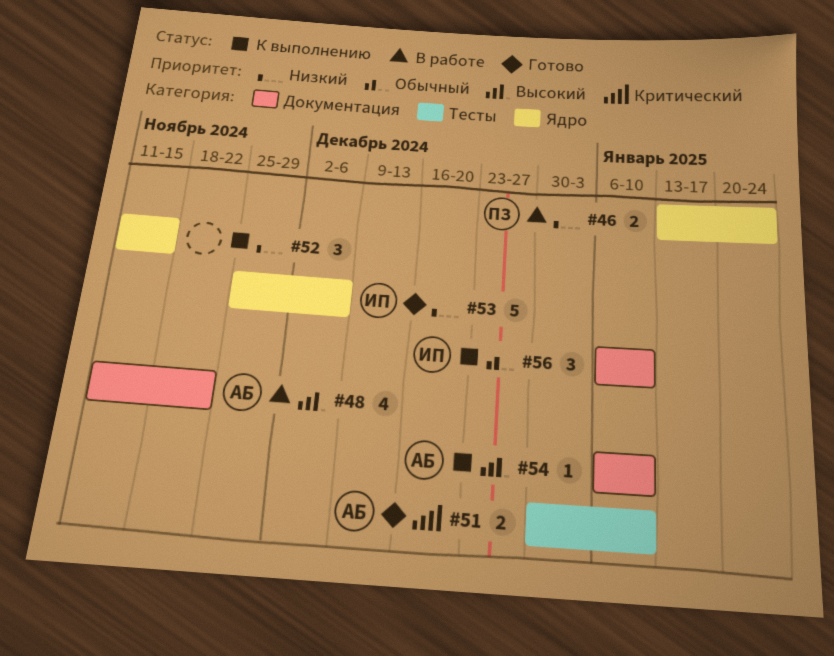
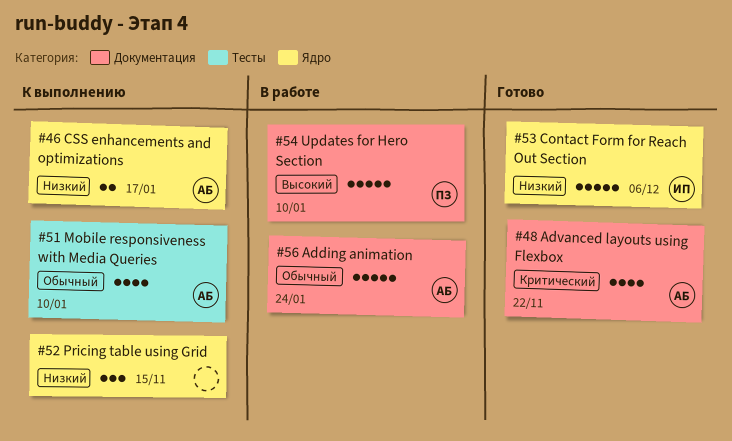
#46, status: В работе -> К выполнению
#46, owner: ПЗ -> АБ
#46, due: Jan 24 -> Jan 17
#48, status: В работе -> Готово
#48, priority: Высокий -> Критический
#51, status: Готово -> К выполнению
#51, priority: Критический -> Обычный
#51, estimate: 2 -> 4
#54, status: К выполнению -> В работе
#54, owner: АБ -> ПЗ
#54, estimate: 1 -> 5
#56, status: К выполнению -> В работе
#56, owner: ИП -> АБ
#56, estimate: 3 -> 5
#56, due: Jan 10 -> Jan 24

